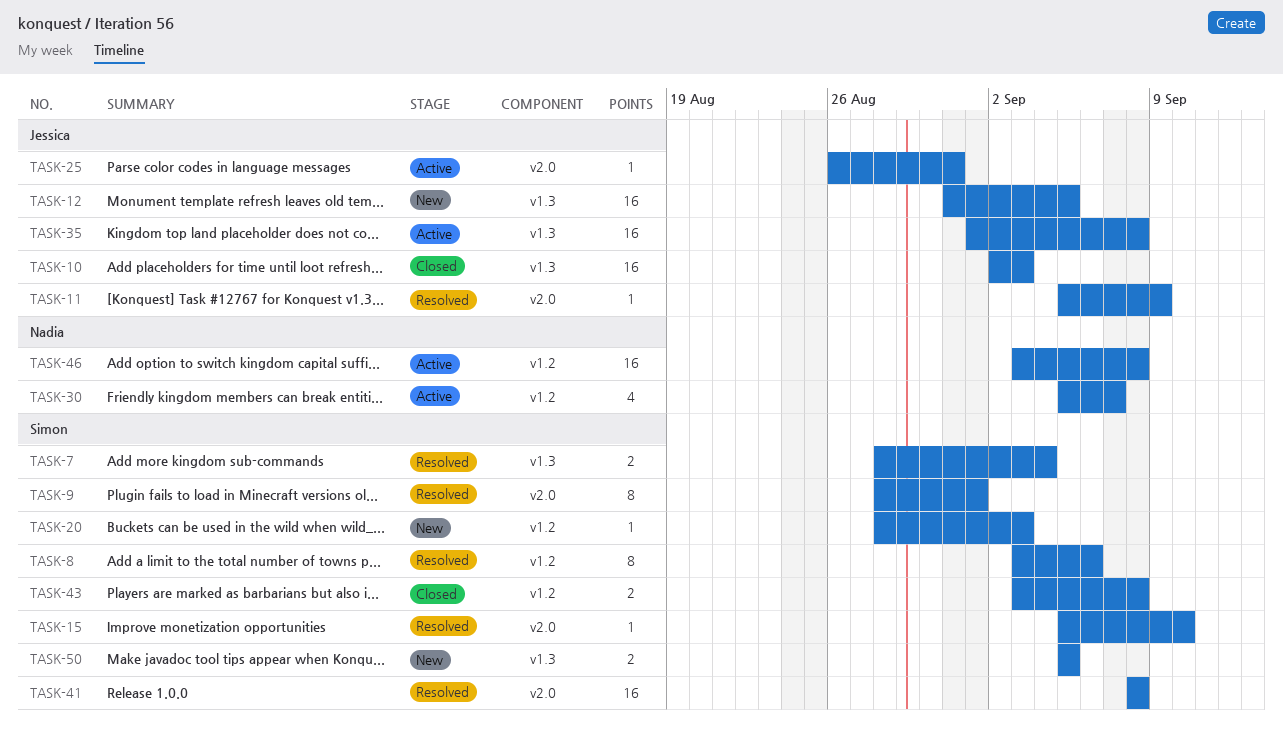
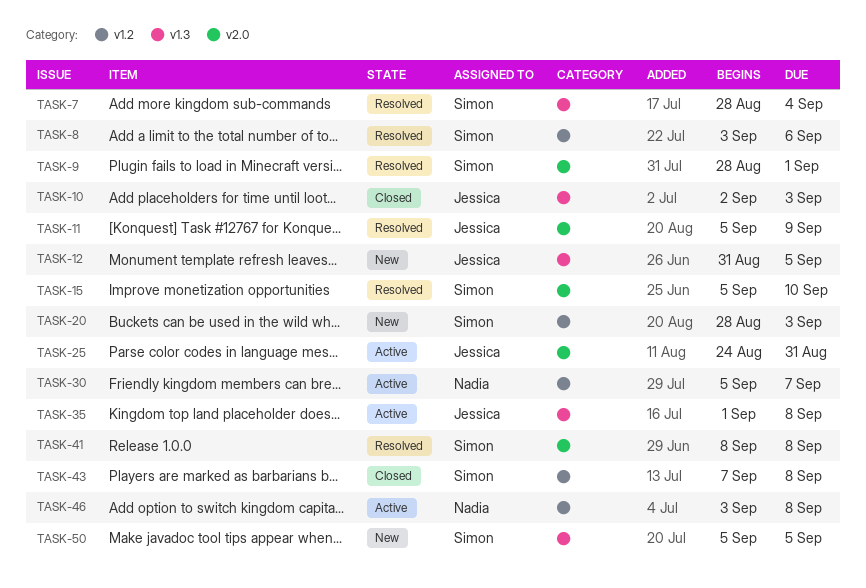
TASK-25, start: Aug 26 -> Aug 24
TASK-43, start: Sep 3 -> Sep 7

